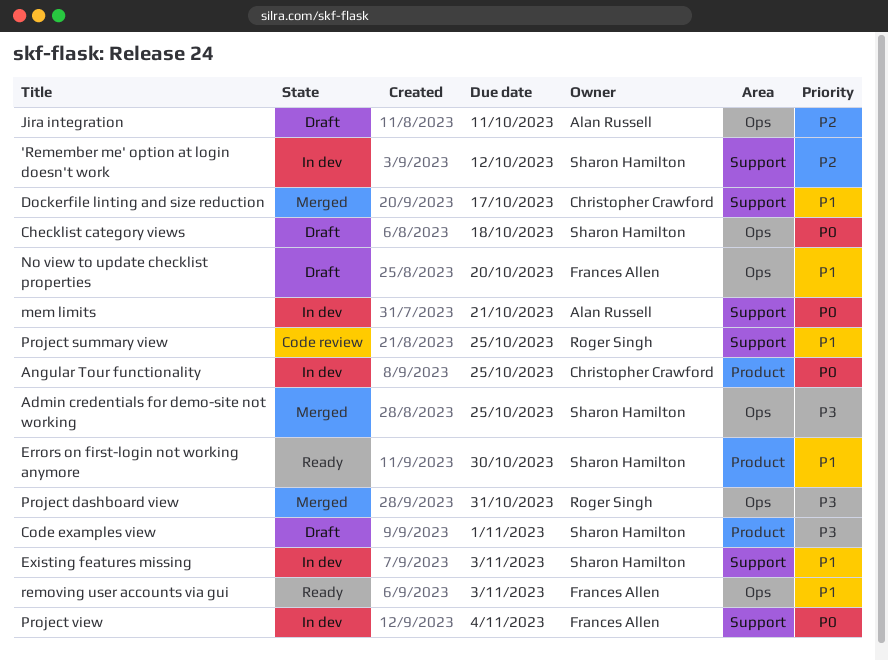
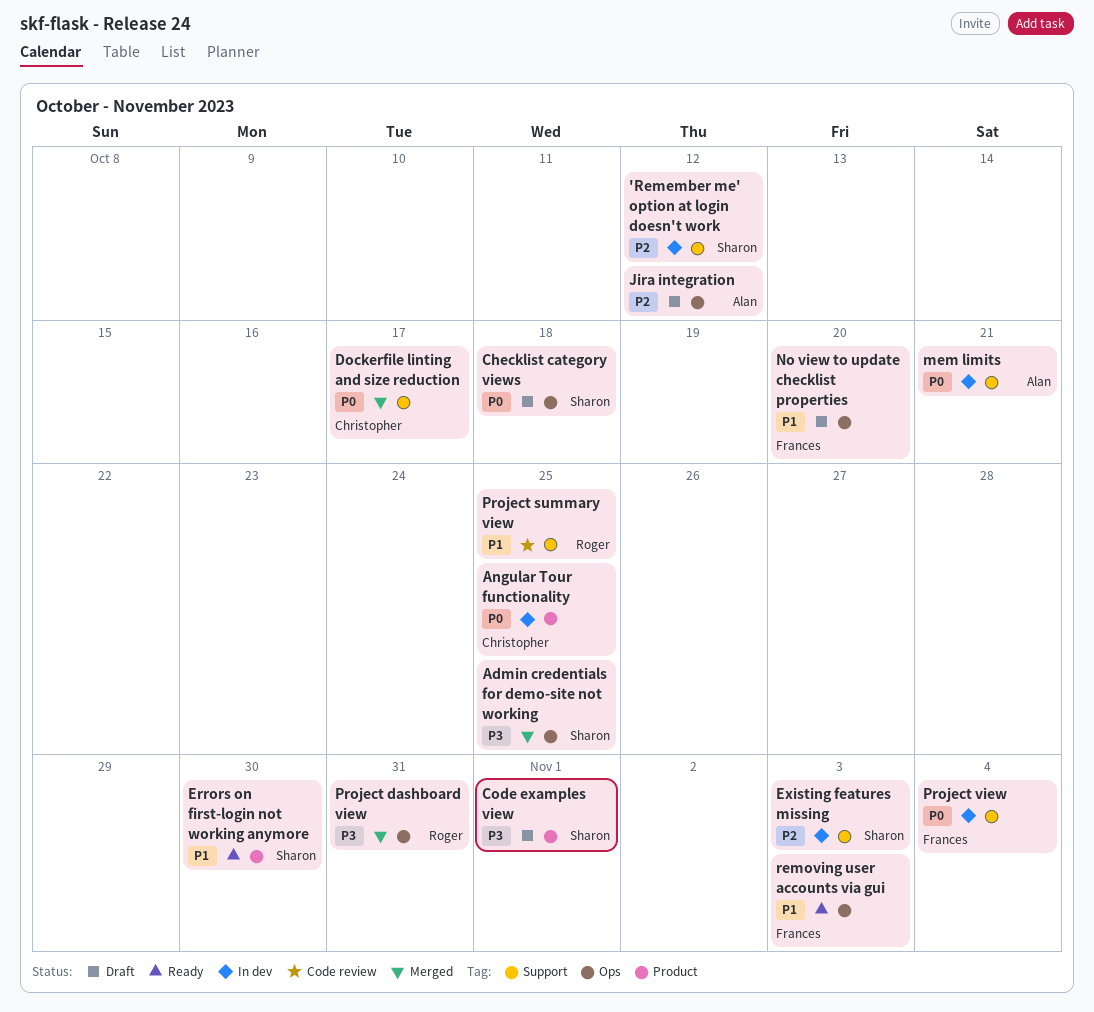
Dockerfile linting and size reduction, priority: P1 -> P0
Existing features missing, priority: P1 -> P2
Jira integration, due: Oct 11 -> Oct 12

